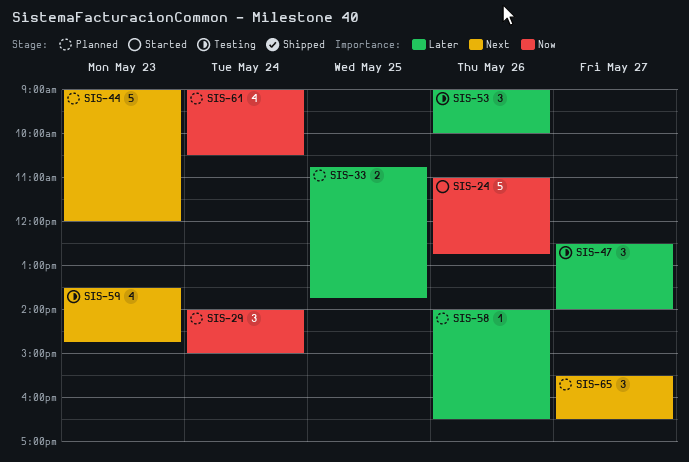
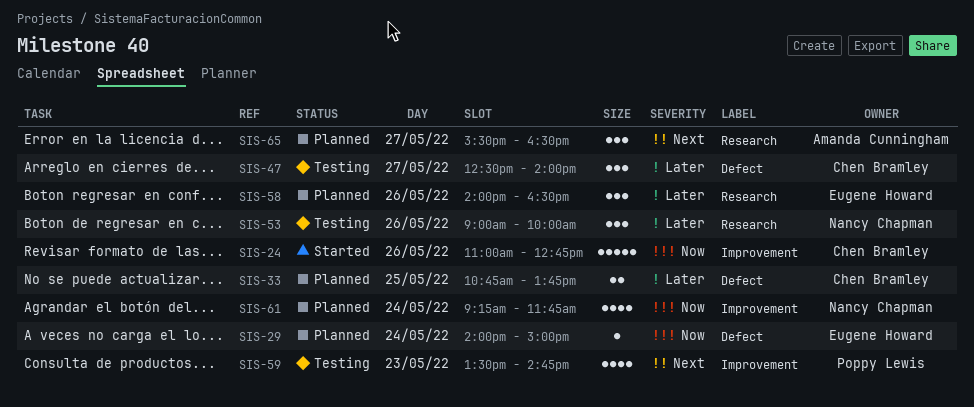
SIS-29, estimate: 3 -> 1
SIS-44: present -> none
SIS-58, estimate: 1 -> 3
SIS-61, begins: 09:00 -> 09:15
SIS-61, ends: 10:30 -> 11:45

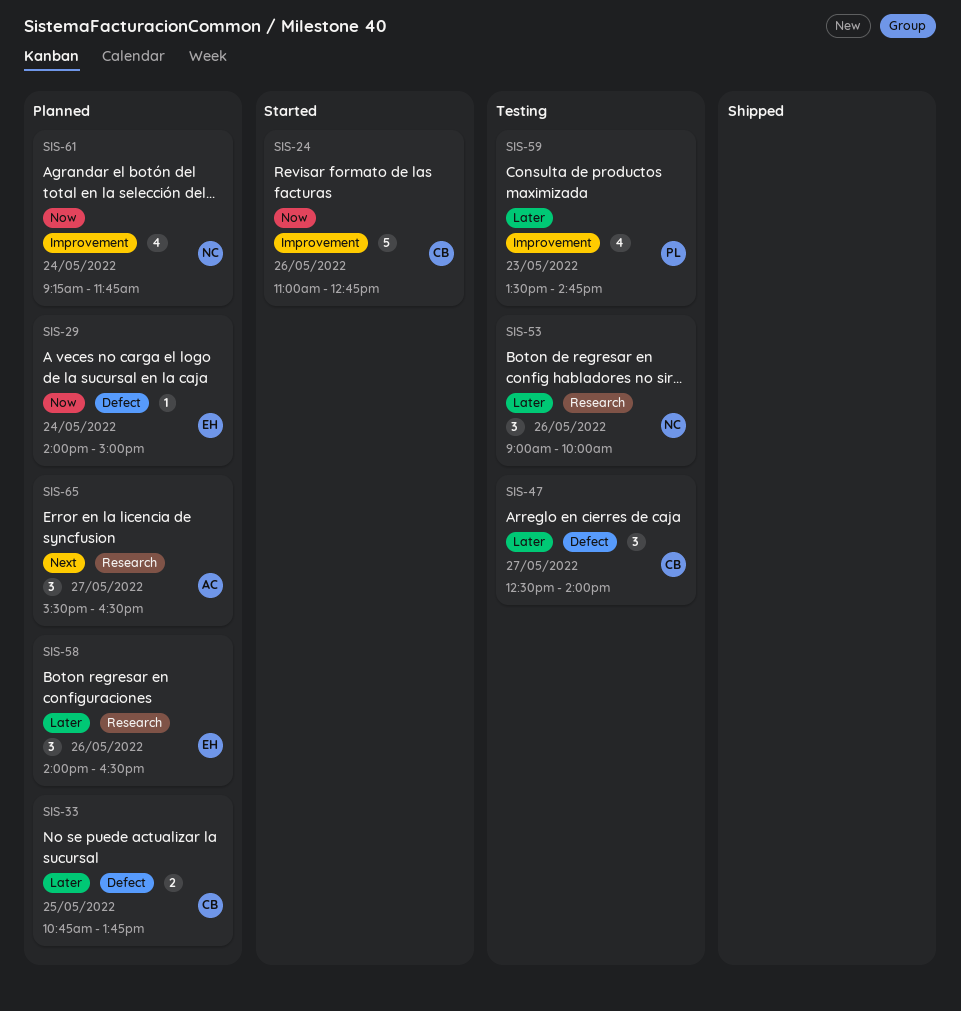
SIS-59, priority: Next -> Later

